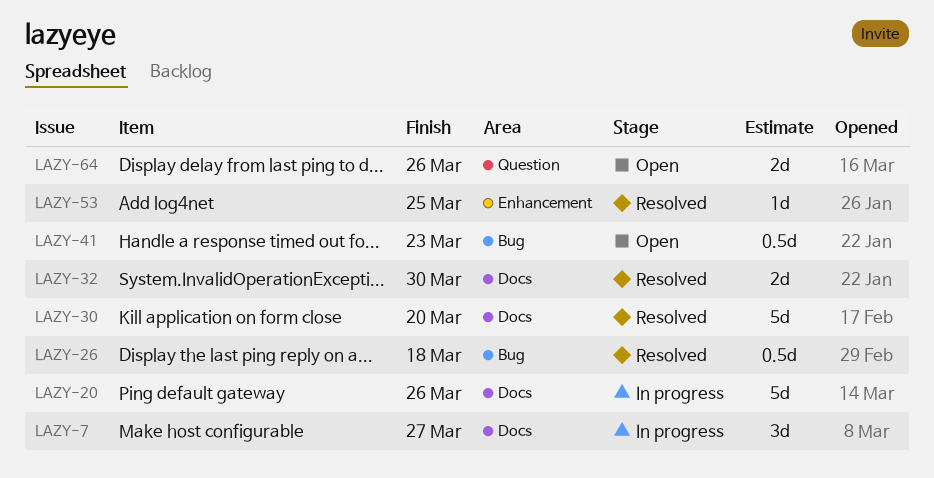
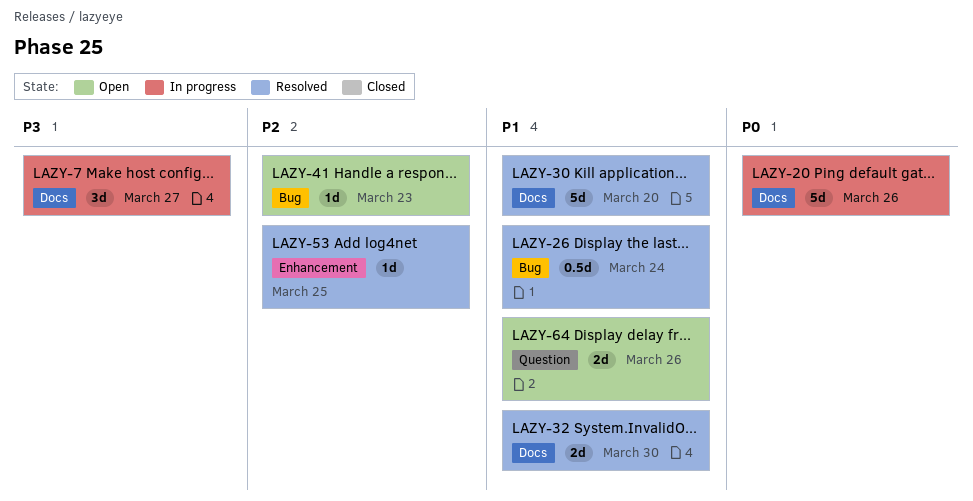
LAZY-26, due: Mar 18 -> Mar 24
LAZY-41, estimate: 0.5d -> 1d

